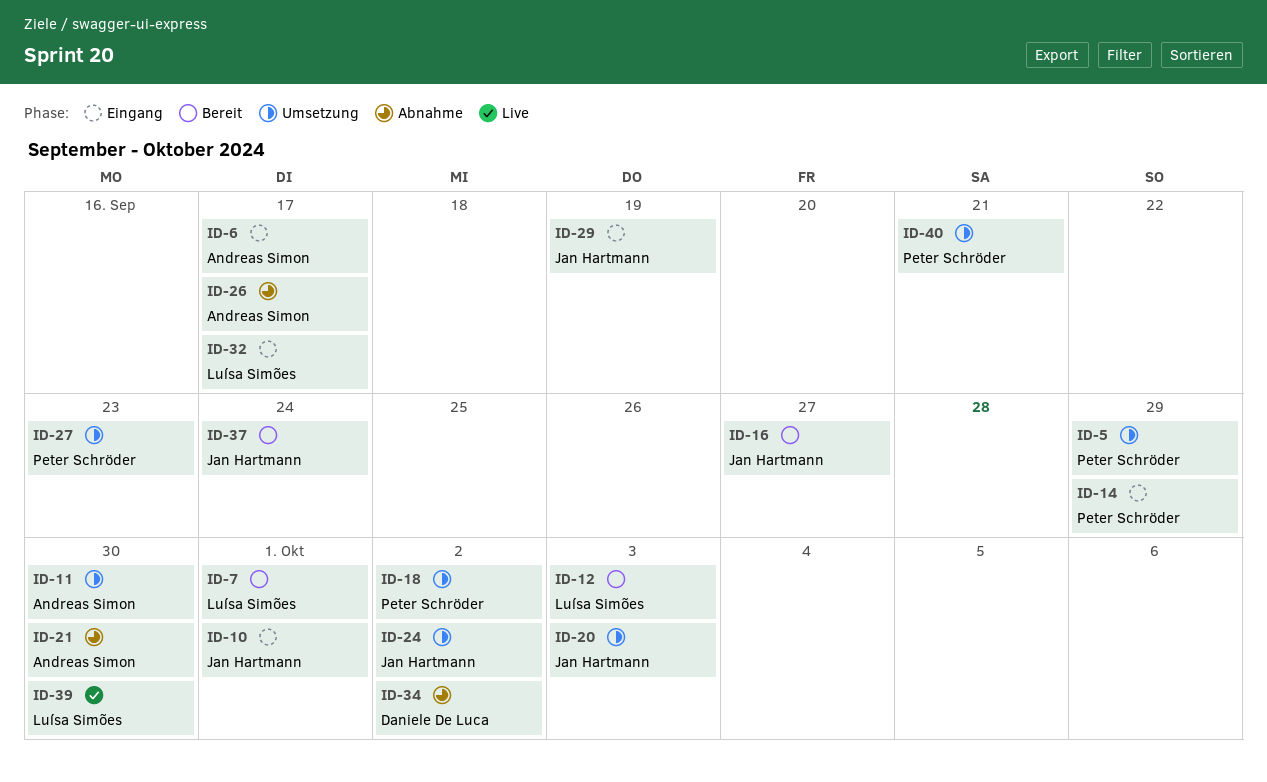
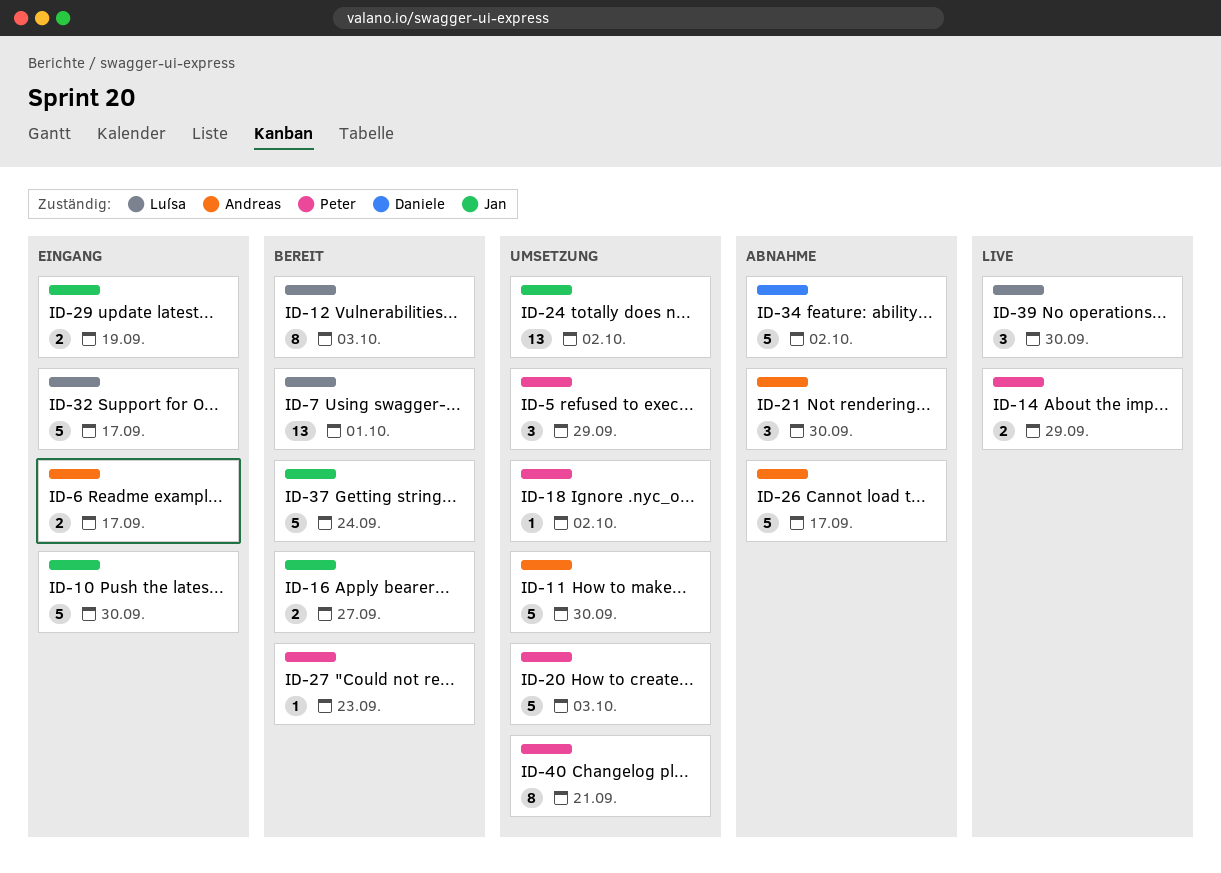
ID-10, due: Oct 1 -> Sep 30
ID-14, status: Eingang -> Live
ID-20, owner: Jan Hartmann -> Peter Schröder
ID-27, status: Umsetzung -> Bereit

